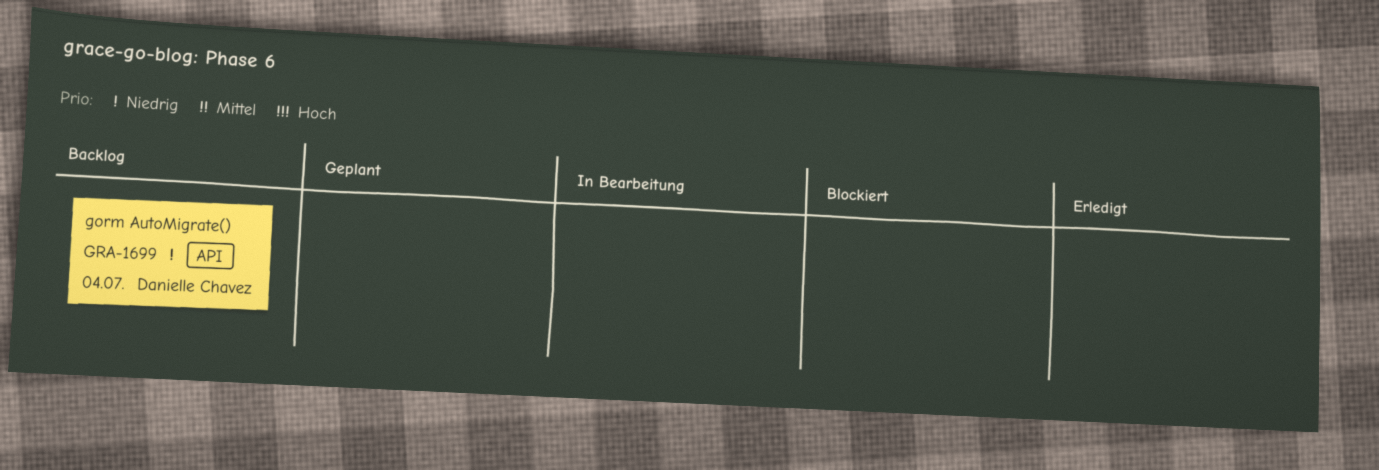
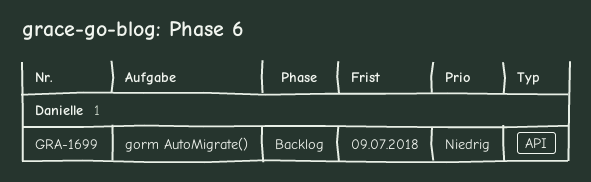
GRA-1699, due: Jul 4 -> Jul 9

